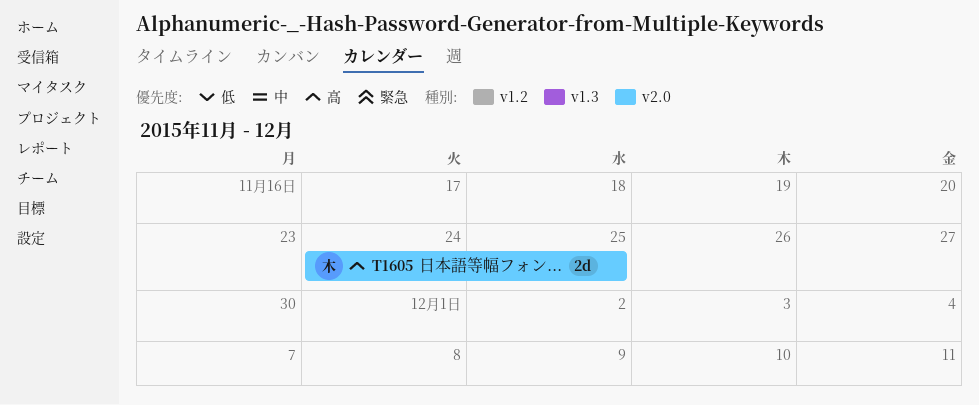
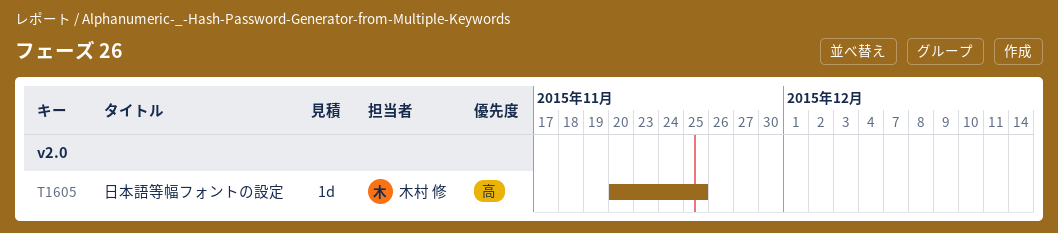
T1605, estimate: 2d -> 1d
T1605, start: Nov 24 -> Nov 20

